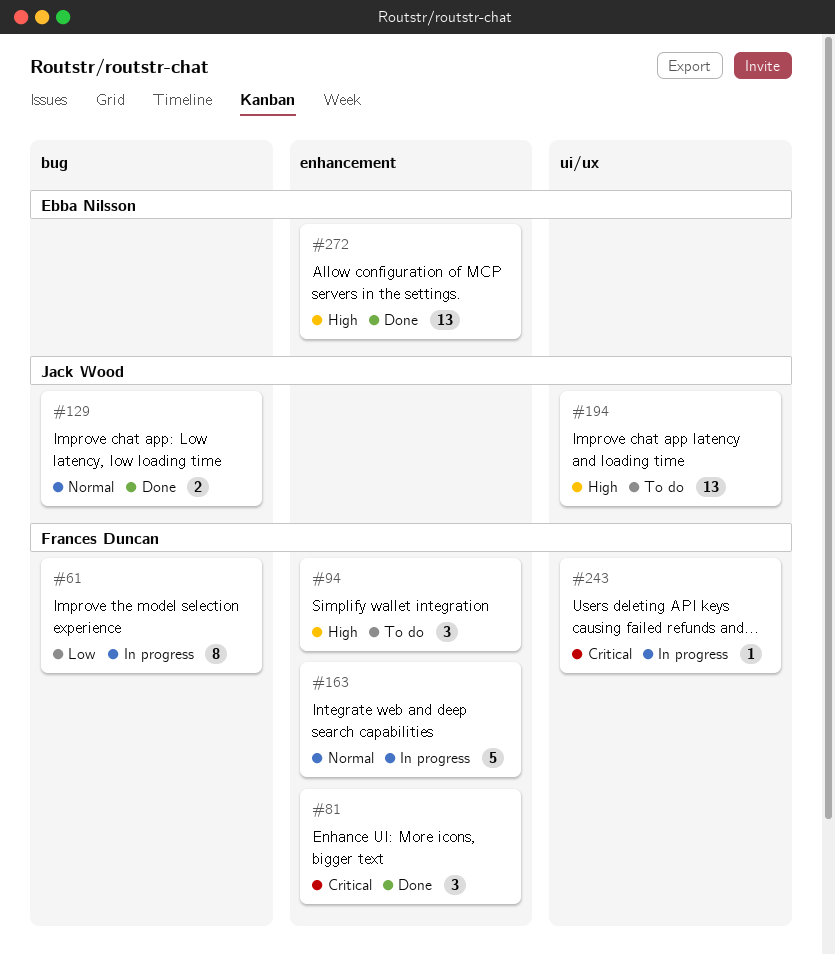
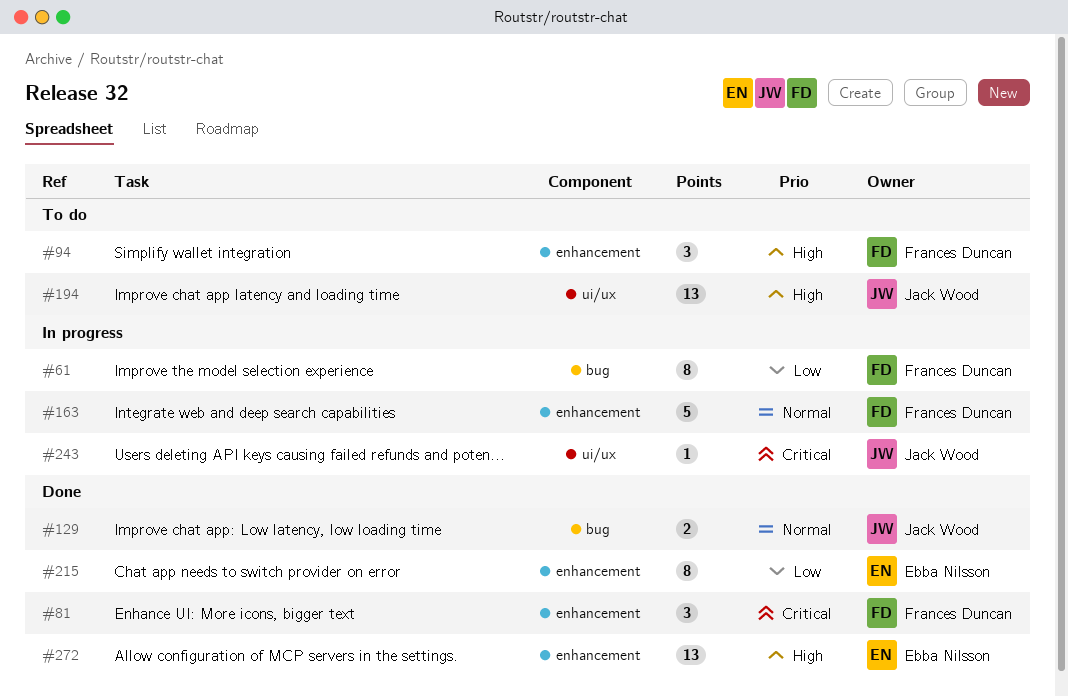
#215: none -> present
#243, owner: Frances Duncan -> Jack Wood

